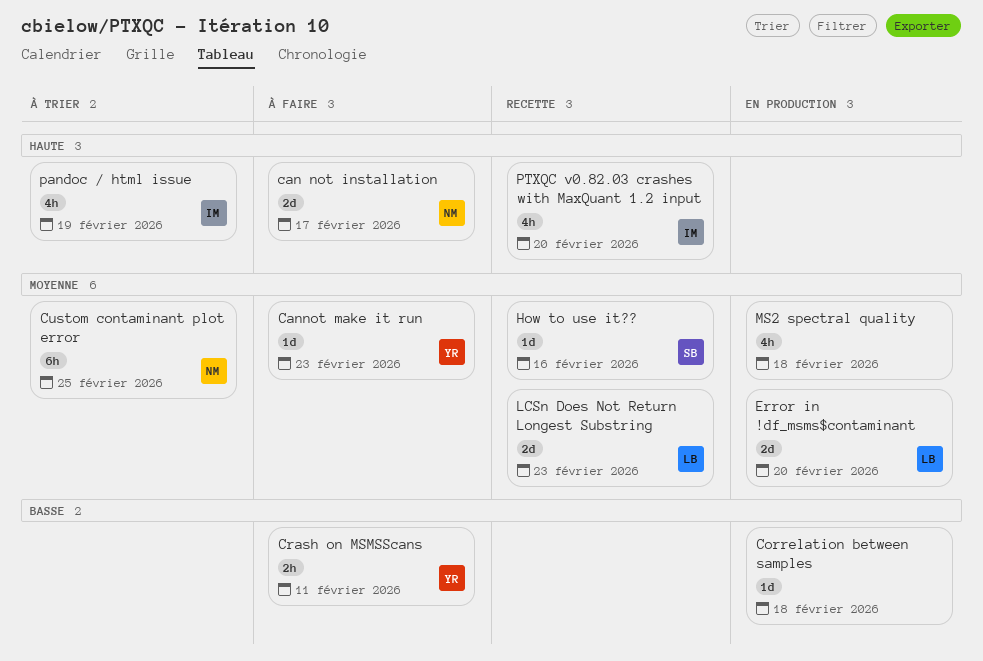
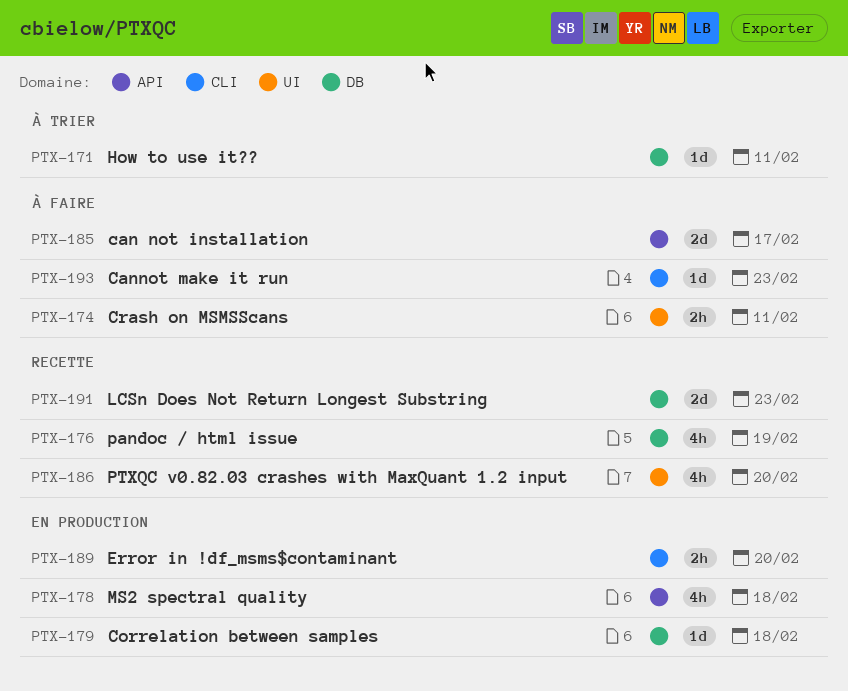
Custom contaminant plot error: present -> none
Error in !df_msms$contaminant, estimate: 2d -> 2h
How to use it??, status: Recette -> À trier
How to use it??, due: Feb 16 -> Feb 11
pandoc / html issue, status: À trier -> Recette

